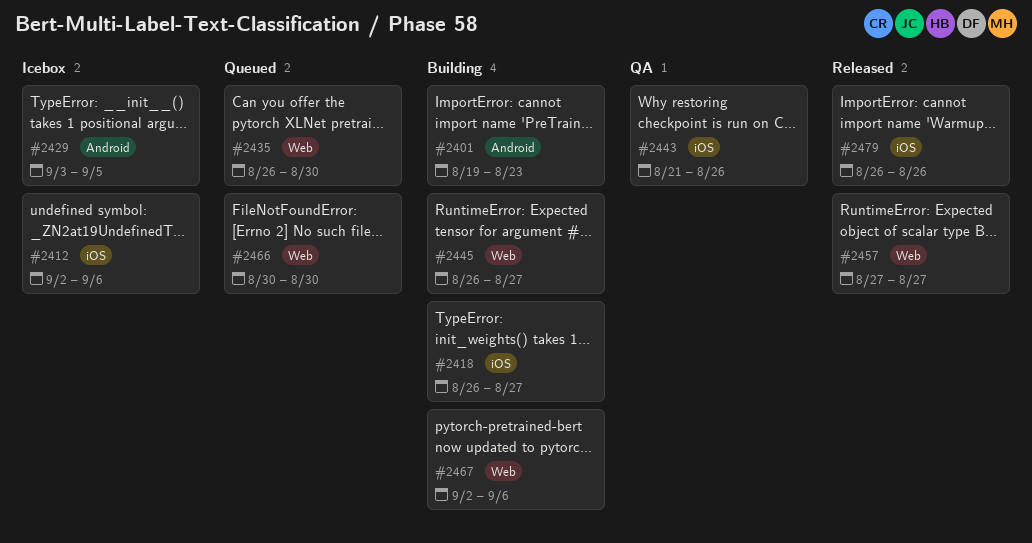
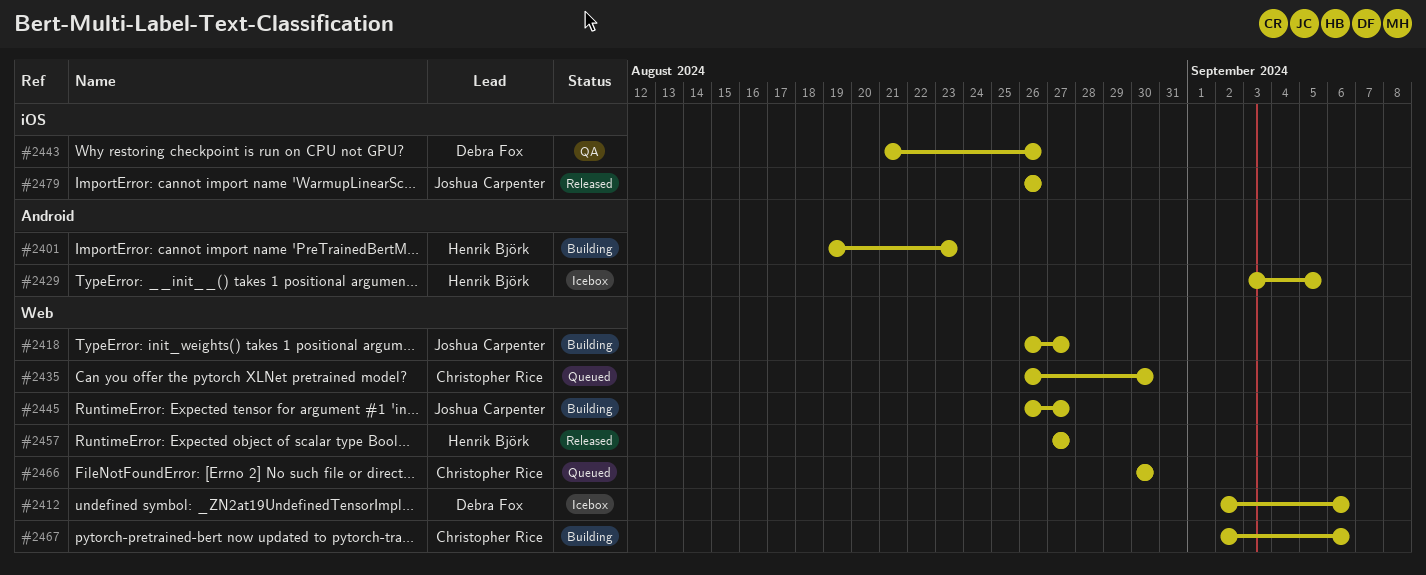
#2412, label: iOS -> Web
#2418, label: iOS -> Web

